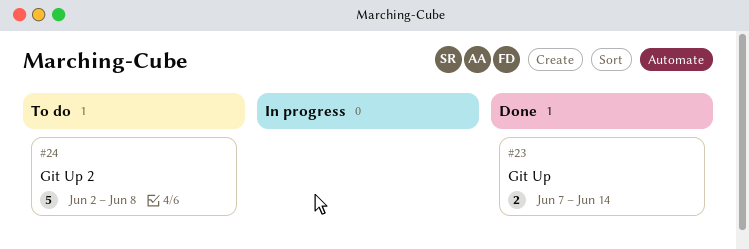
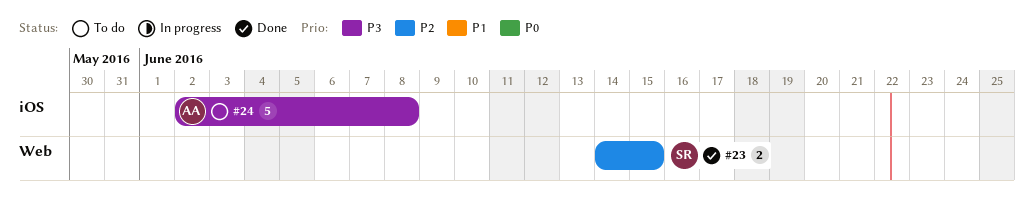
#23, start: Jun 7 -> Jun 14
#23, due: Jun 14 -> Jun 15

